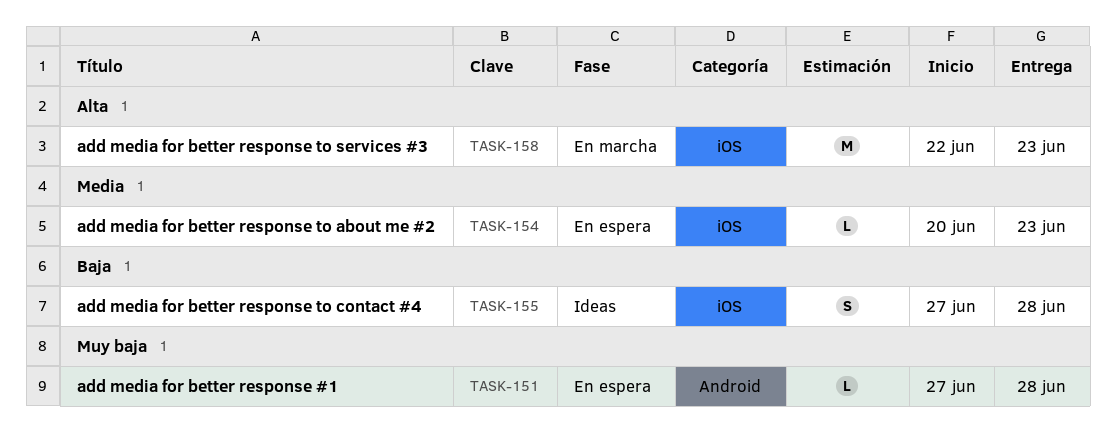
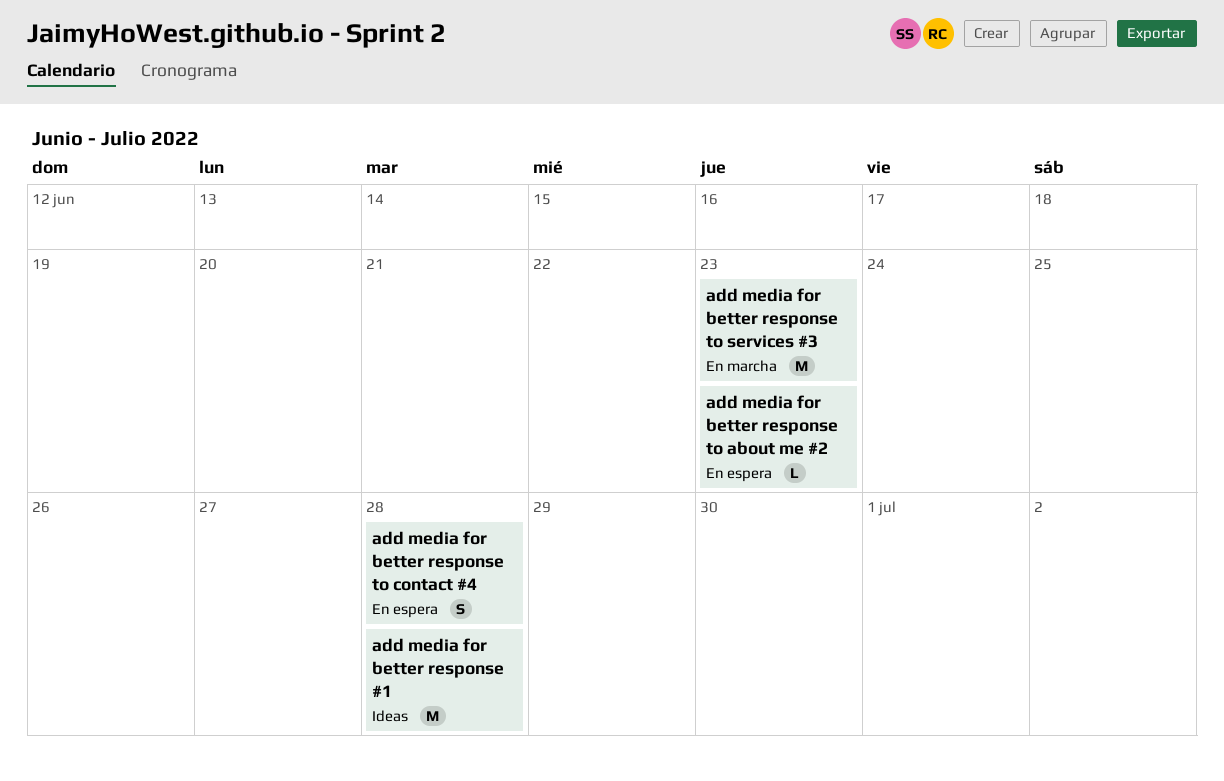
add media for better response #1, status: En espera -> Ideas
add media for better response #1, estimate: L -> M
add media for better response to contact #4, status: Ideas -> En espera

